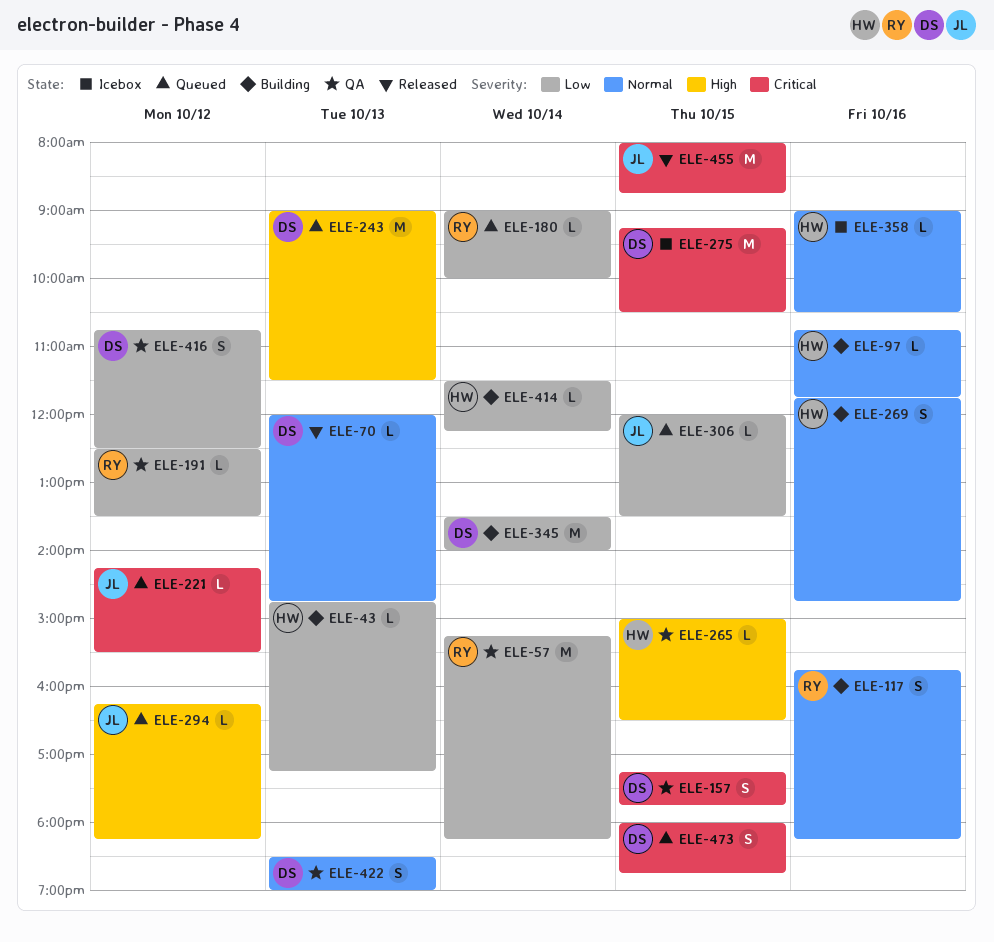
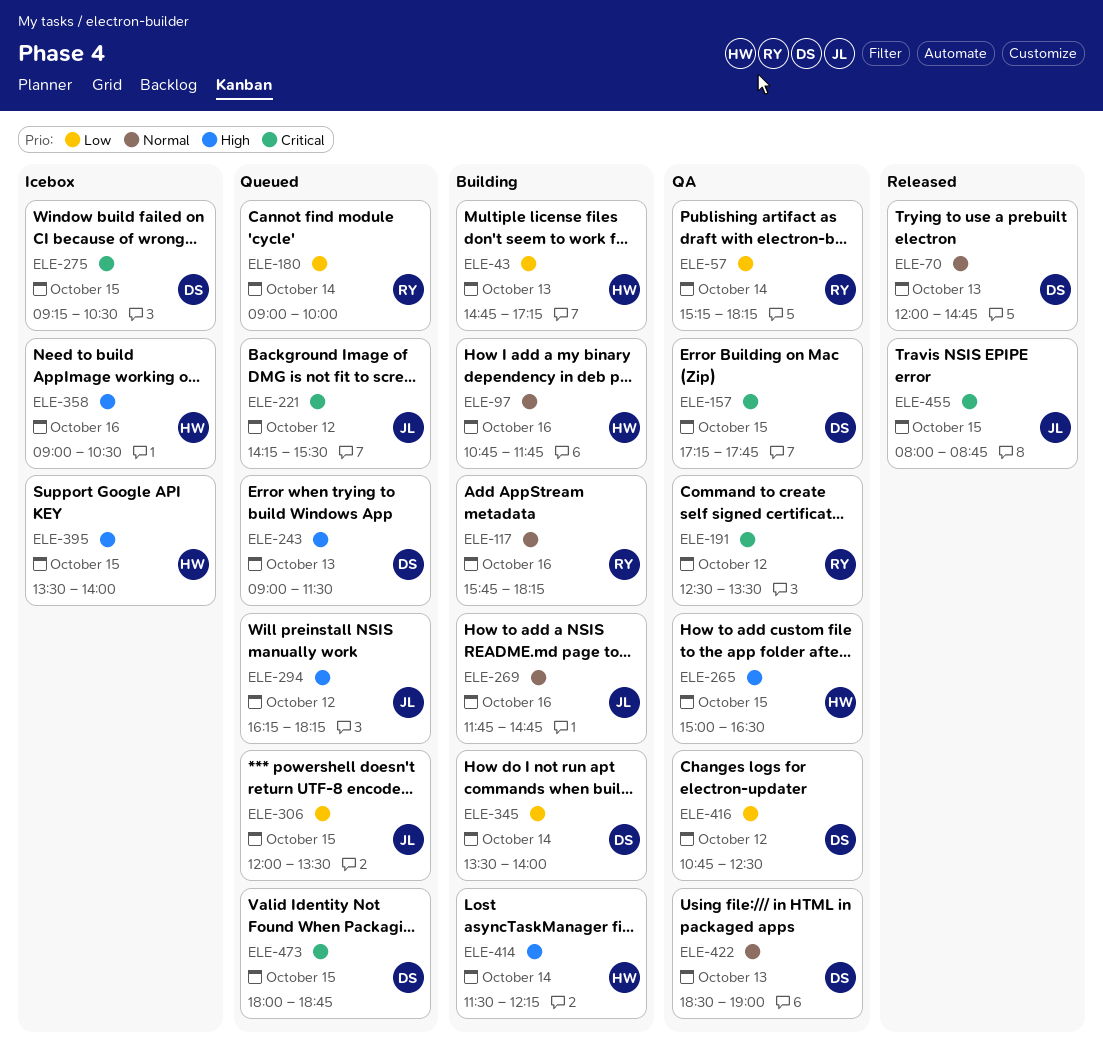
ELE-191, priority: Low -> Critical
ELE-269, owner: HW -> JL
ELE-358, priority: Normal -> High
ELE-395: none -> present
ELE-414, priority: Low -> High

